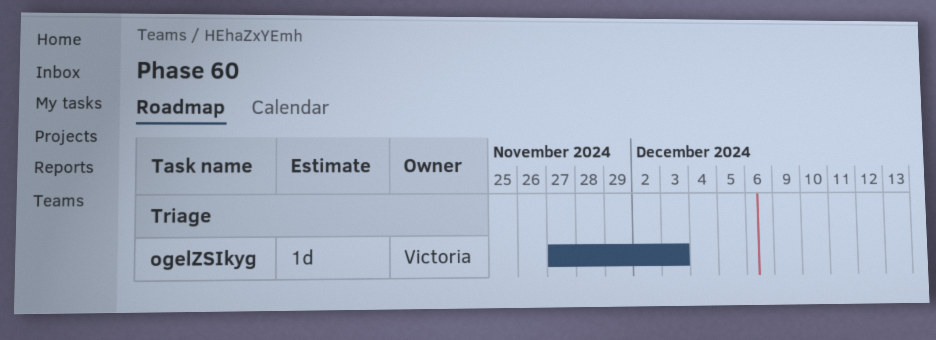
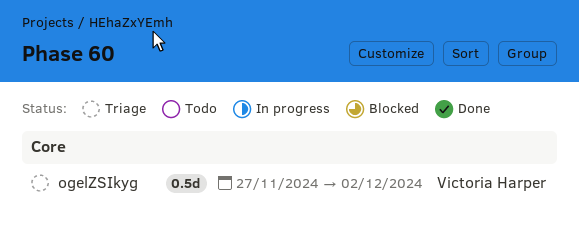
ogelZSIkyg, estimate: 1d -> 0.5d
ogelZSIkyg, due: Dec 3 -> Dec 2

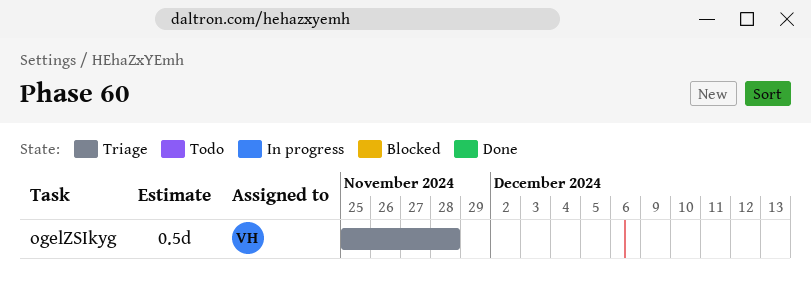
ogelZSIkyg, start: Nov 27 -> Nov 25
ogelZSIkyg, due: Dec 2 -> Nov 28

